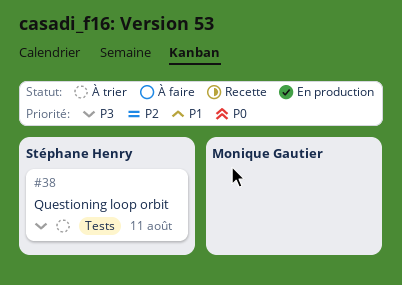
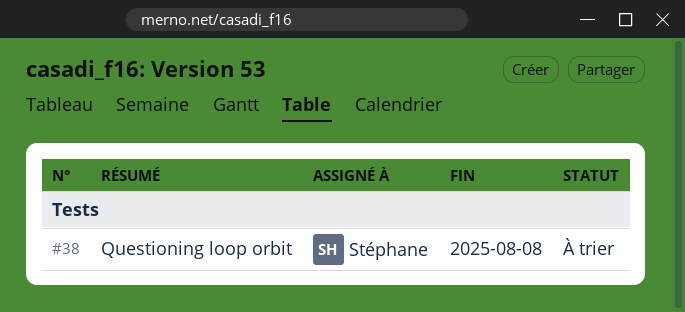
#38, due: Aug 11 -> Aug 8

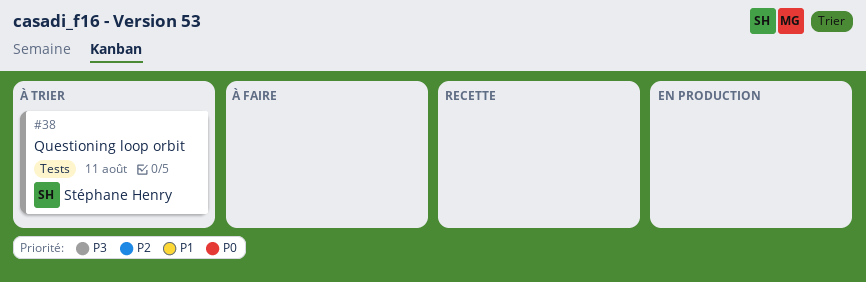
#38, due: Aug 8 -> Aug 11

